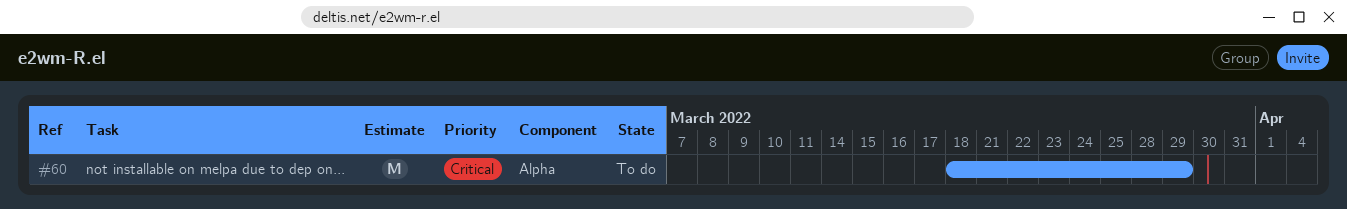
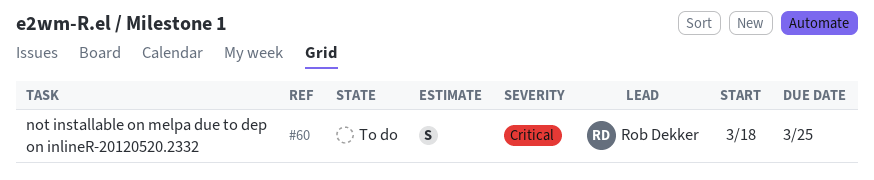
#60, estimate: M -> S
#60, due: Mar 29 -> Mar 25

